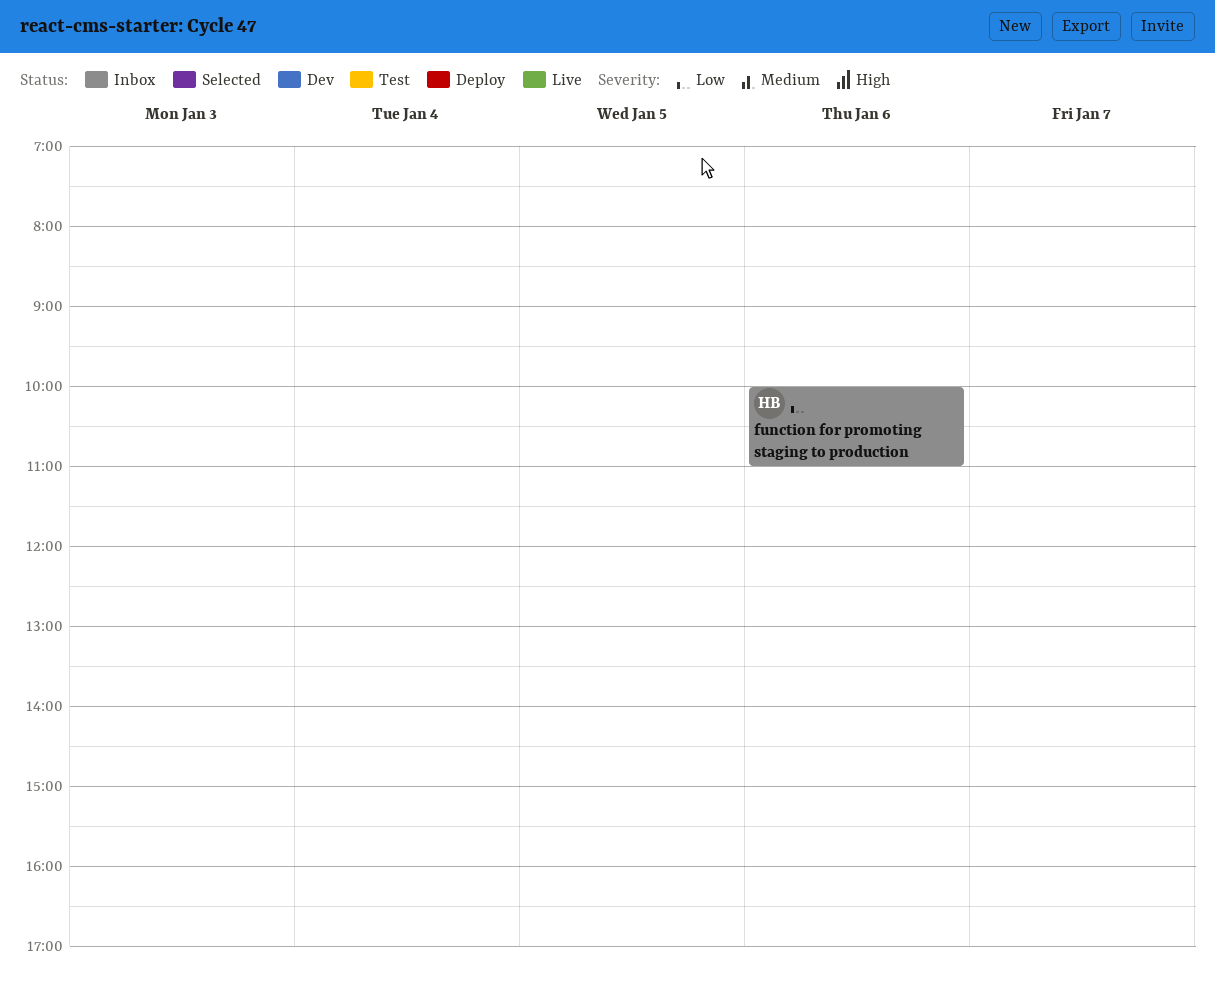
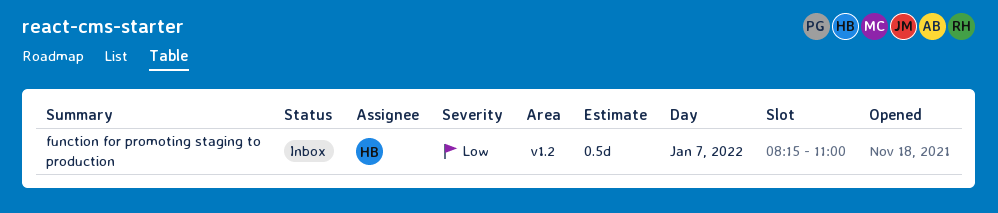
function for promoting staging to production, day: Jan 6 -> Jan 7
function for promoting staging to production, begins: 10:00 -> 08:15

